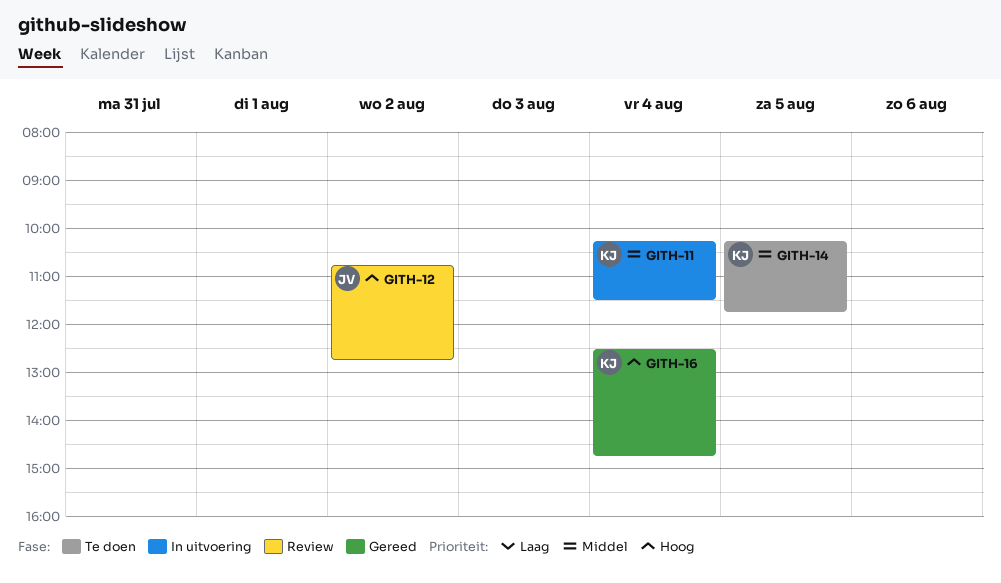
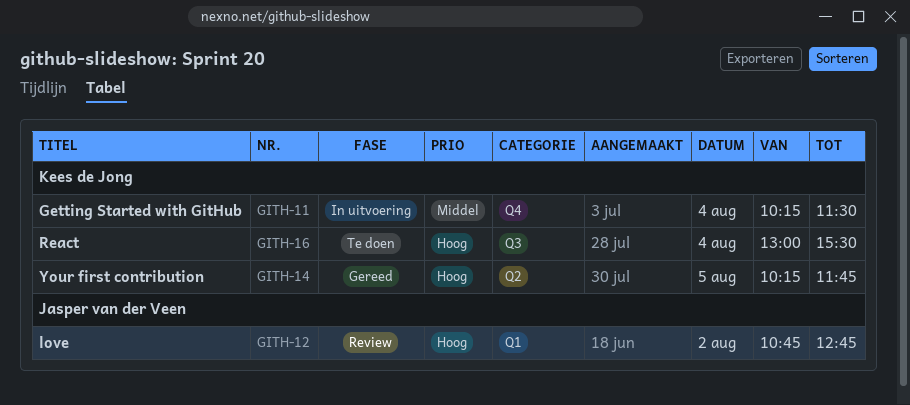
GITH-14, status: Te doen -> Gereed
GITH-14, priority: Middel -> Hoog
GITH-16, status: Gereed -> Te doen
GITH-16, begins: 12:30 -> 13:00
GITH-16, ends: 14:45 -> 15:30

